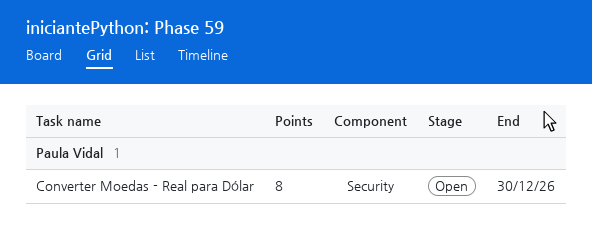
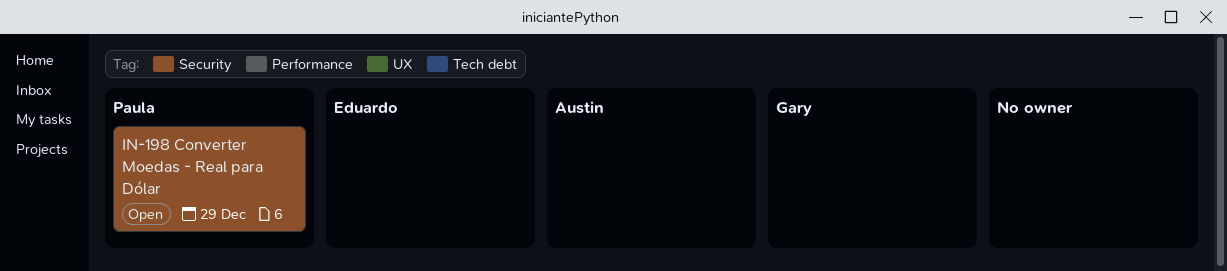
Converter Moedas - Real para Dólar, due: Dec 30 -> Dec 29

